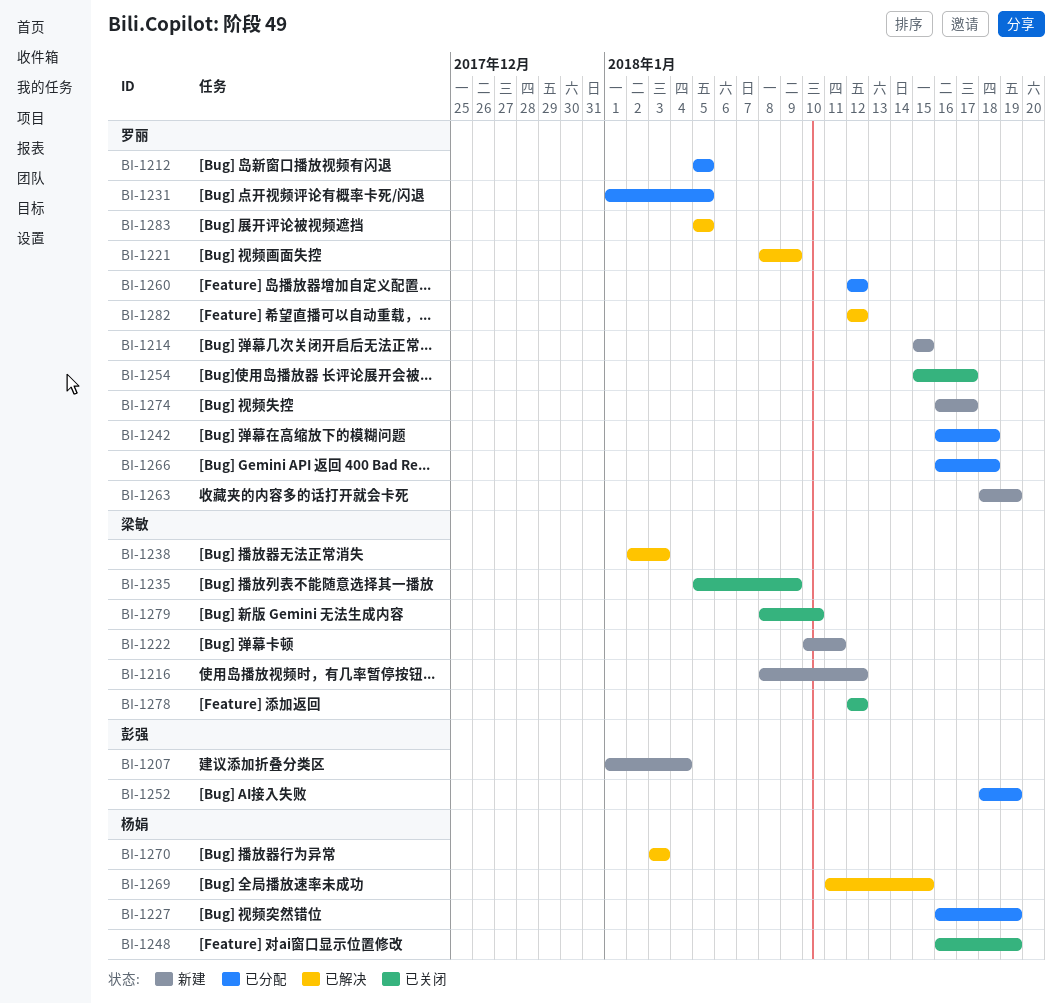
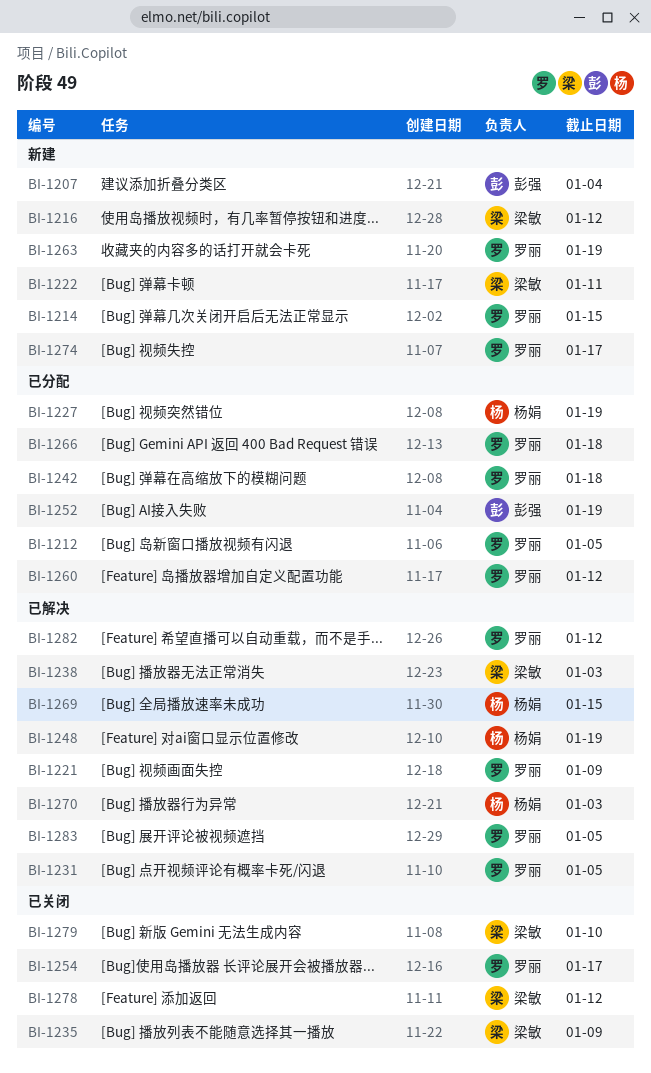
BI-1231, status: 已分配 -> 已解决
BI-1248, status: 已关闭 -> 已解决

